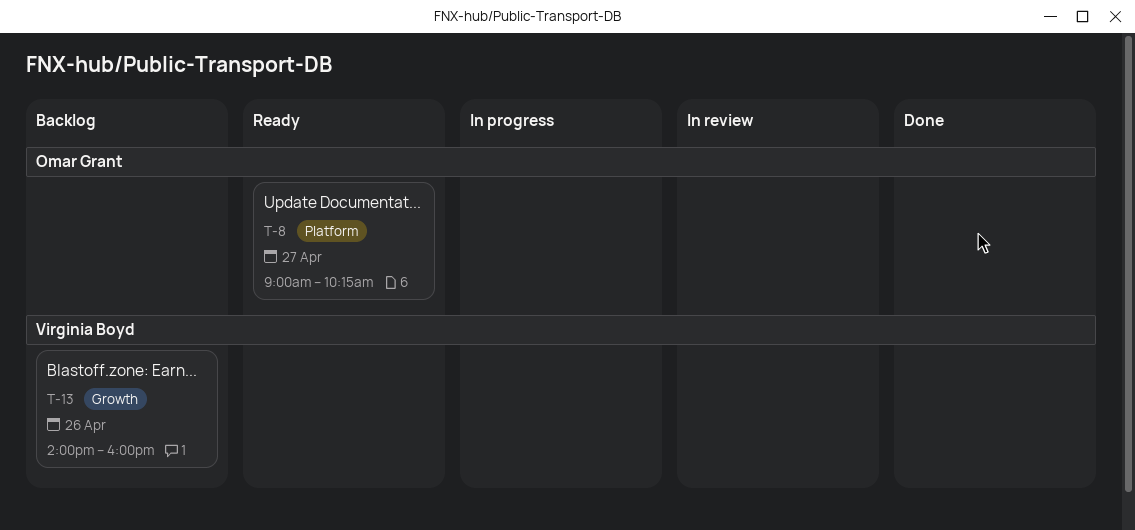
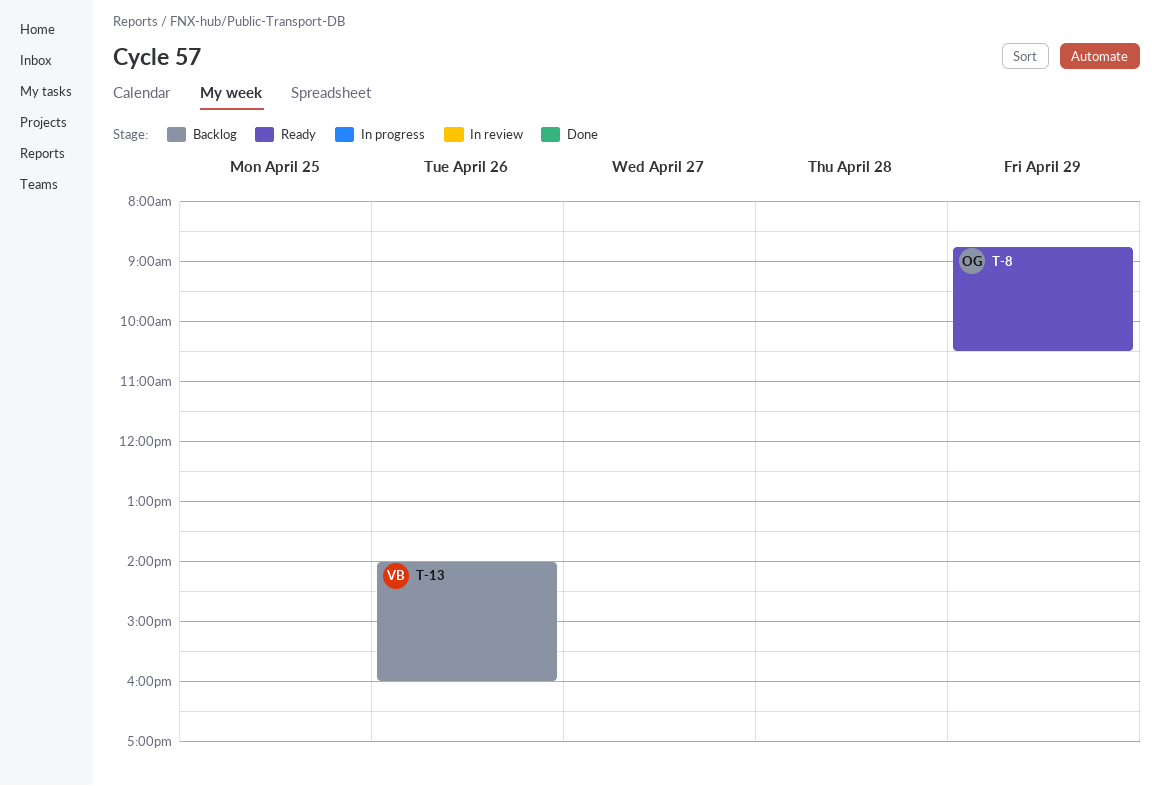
T-8, day: Apr 27 -> Apr 29
T-8, begins: 09:00 -> 08:45
T-8, ends: 10:15 -> 10:30

